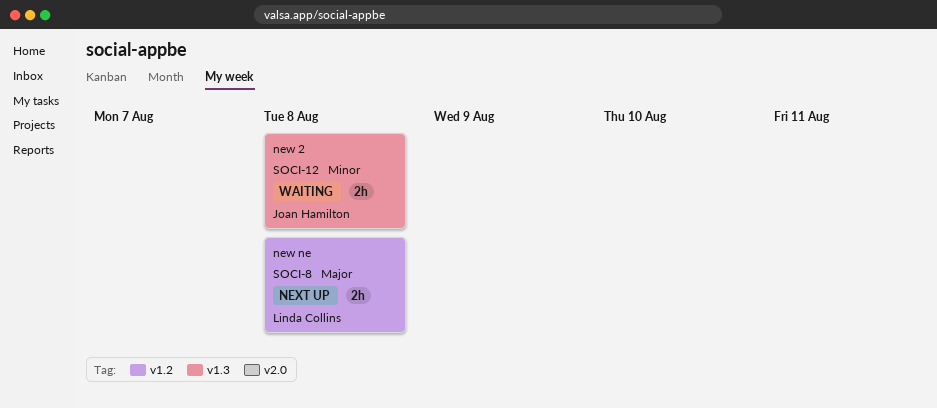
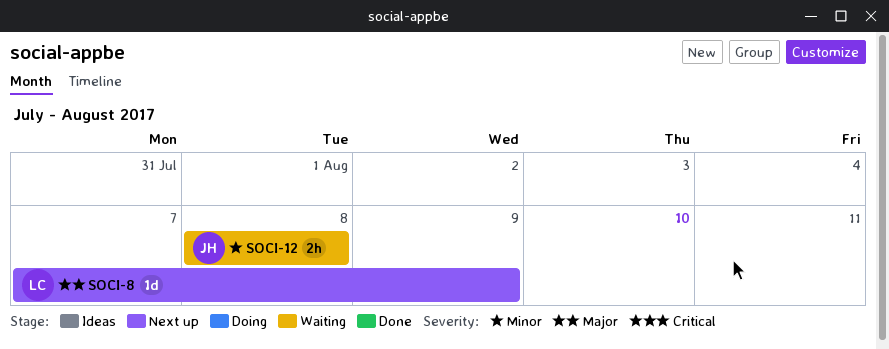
SOCI-8, estimate: 2h -> 1d
SOCI-8, due: Aug 8 -> Aug 9

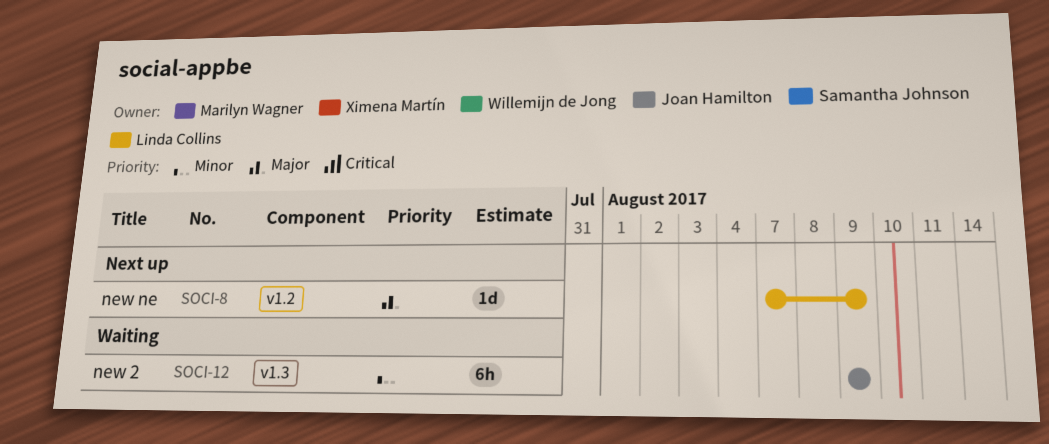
SOCI-12, estimate: 2h -> 6h
SOCI-12, start: Aug 8 -> Aug 9
SOCI-12, due: Aug 8 -> Aug 9

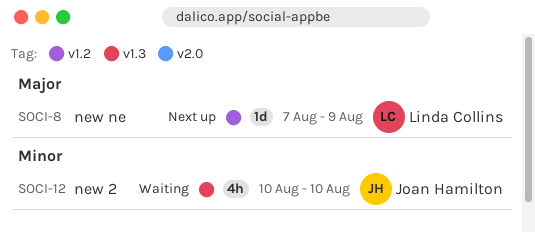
SOCI-12, estimate: 6h -> 4h
SOCI-12, start: Aug 9 -> Aug 10
SOCI-12, due: Aug 9 -> Aug 10

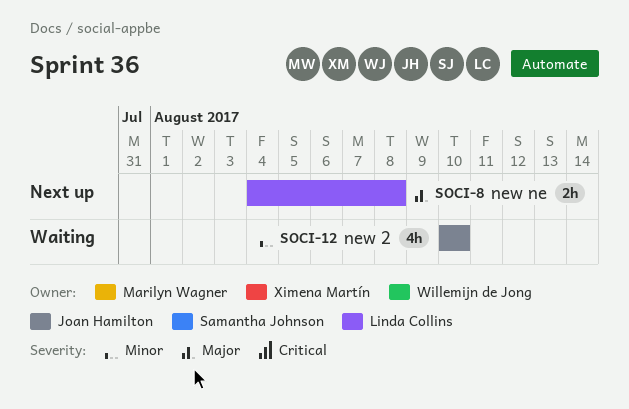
SOCI-8, estimate: 1d -> 2h
SOCI-8, start: Aug 7 -> Aug 4
SOCI-8, due: Aug 9 -> Aug 8

